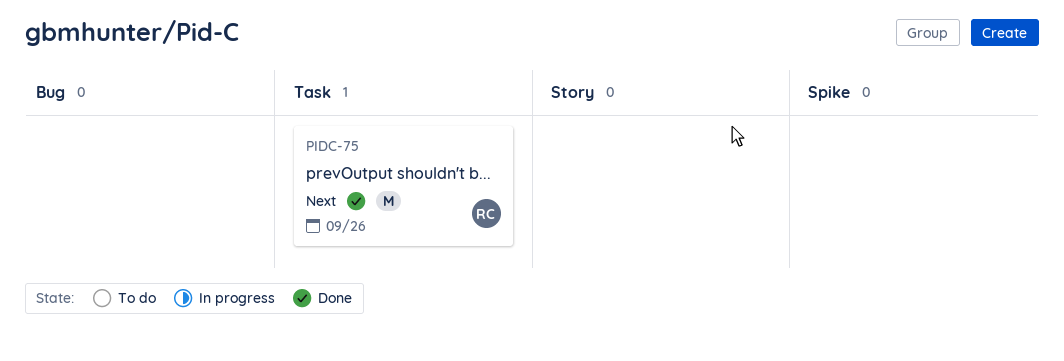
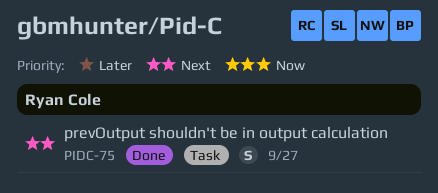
PIDC-75, estimate: M -> S
PIDC-75, due: Sep 26 -> Sep 27

